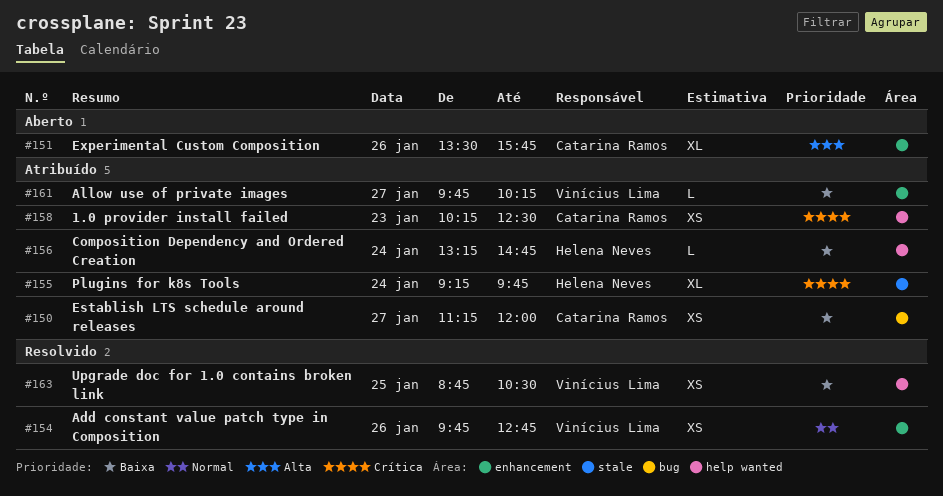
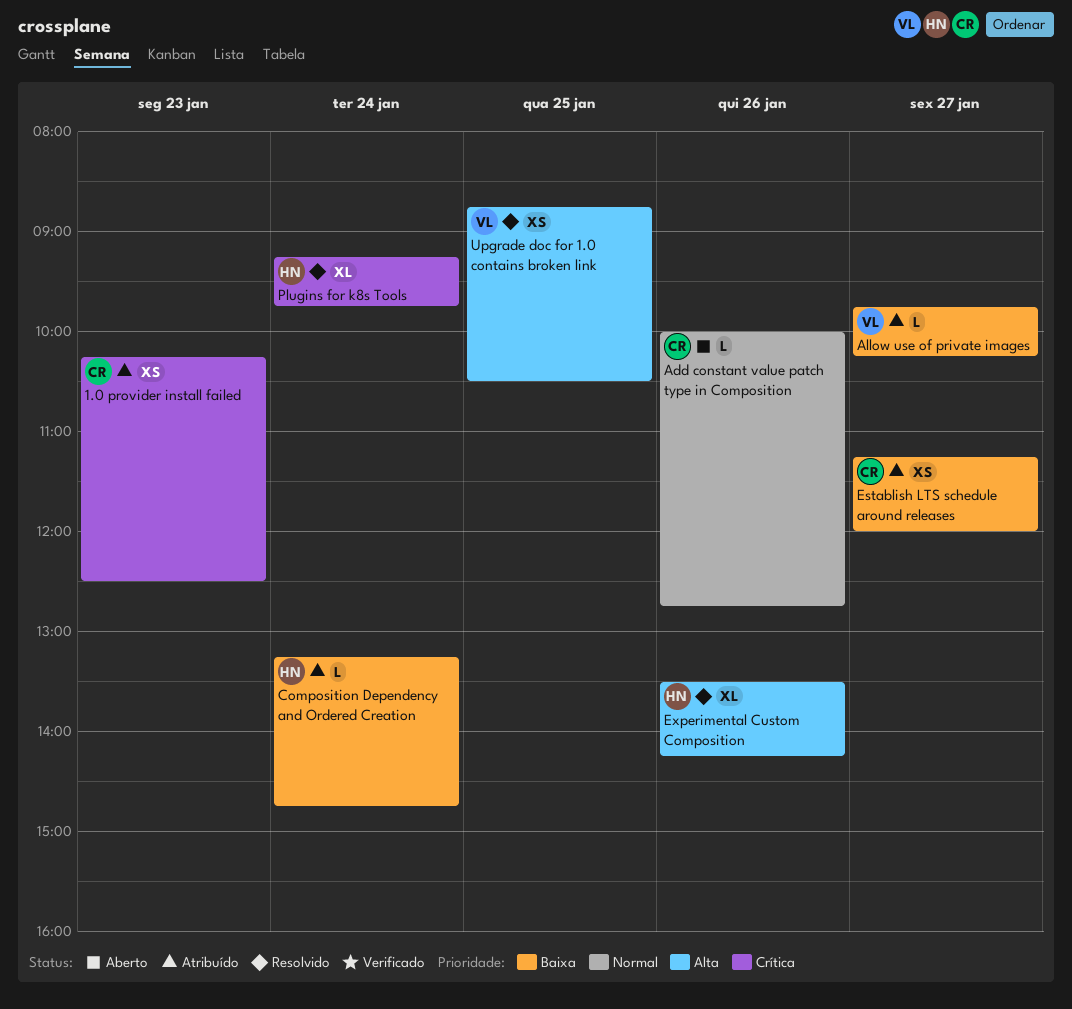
Add constant value patch type in Composition, status: Resolvido -> Aberto
Add constant value patch type in Composition, owner: Vinícius Lima -> Catarina Ramos
Add constant value patch type in Composition, estimate: XS -> L
Add constant value patch type in Composition, begins: 09:45 -> 10:00
Experimental Custom Composition, status: Aberto -> Resolvido
Experimental Custom Composition, owner: Catarina Ramos -> Helena Neves
Experimental Custom Composition, ends: 15:45 -> 14:15
Plugins for k8s Tools, status: Atribuído -> Resolvido
Upgrade doc for 1.0 contains broken link, priority: Baixa -> Alta

